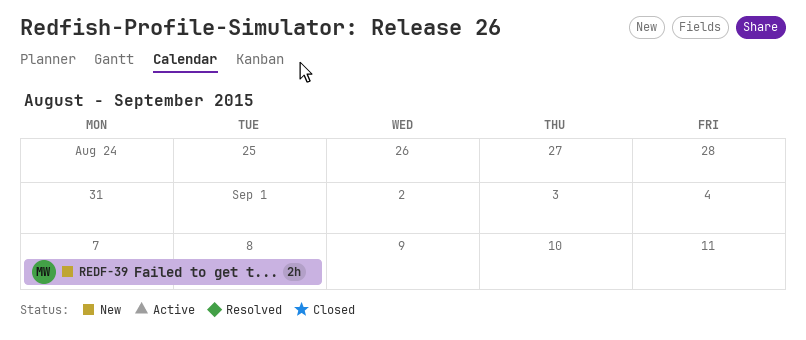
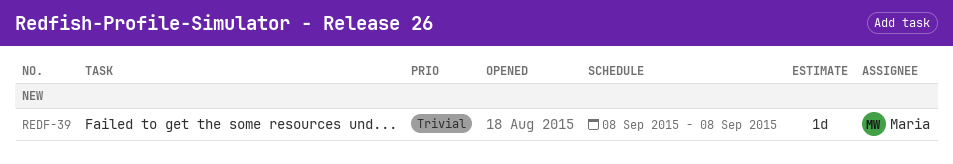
REDF-39, estimate: 2h -> 1d
REDF-39, start: Sep 7 -> Sep 8

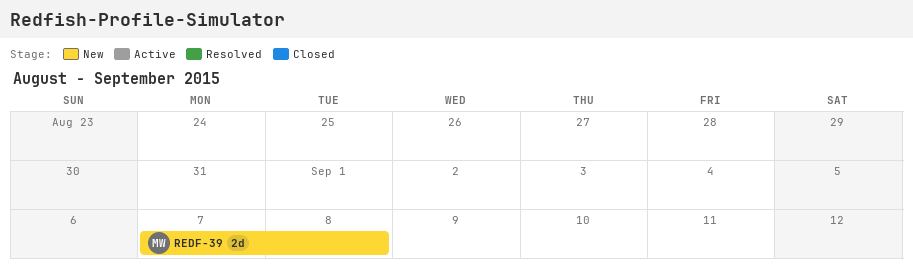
REDF-39, estimate: 1d -> 2d
REDF-39, start: Sep 8 -> Sep 7

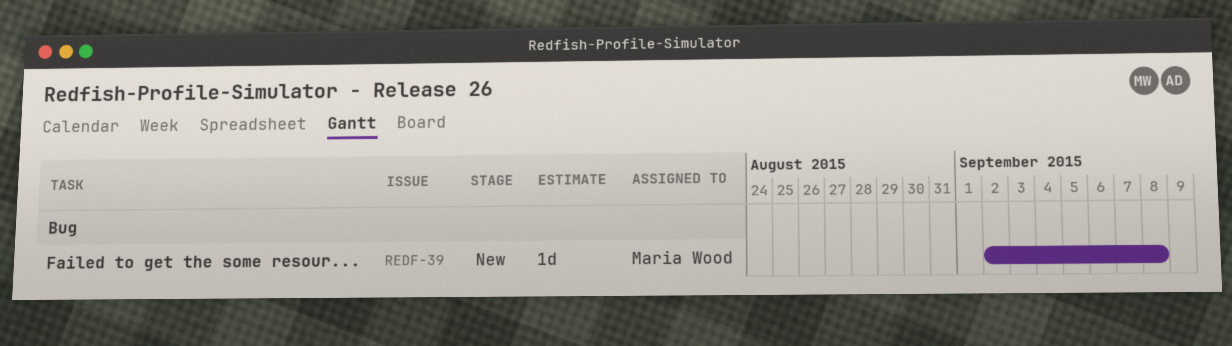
REDF-39, estimate: 2d -> 1d
REDF-39, start: Sep 7 -> Sep 2

